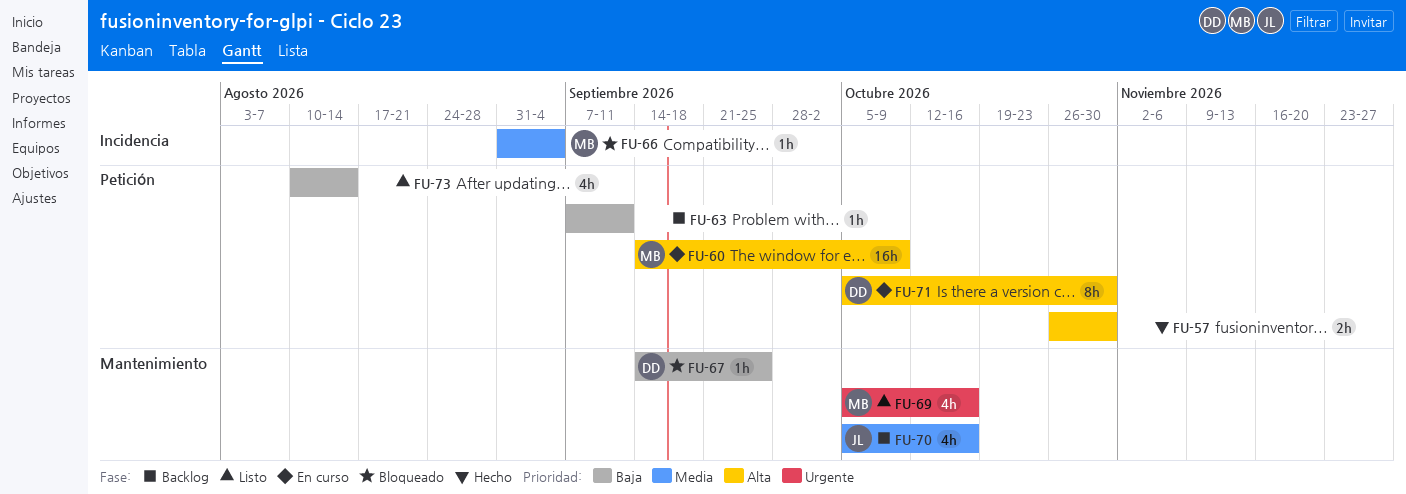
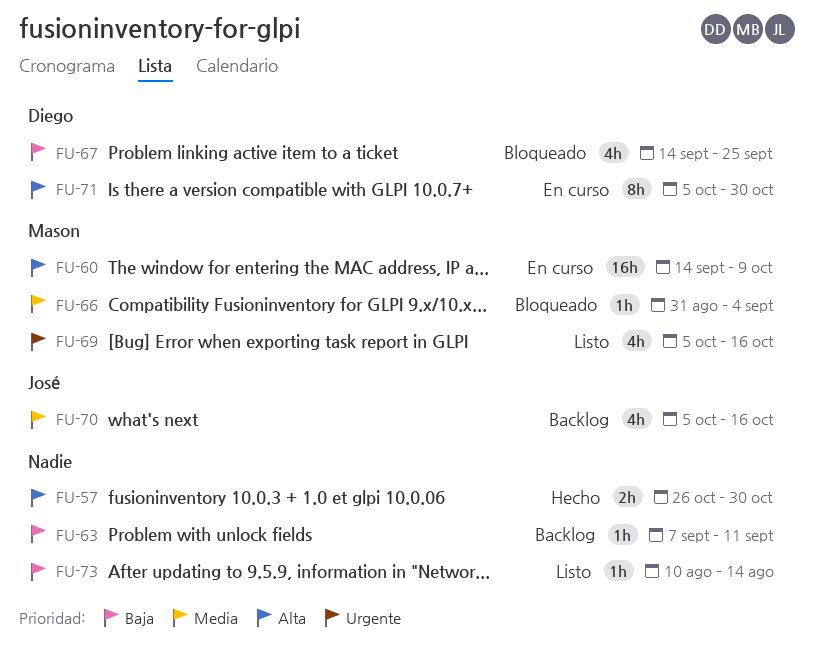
FU-67, estimate: 1h -> 4h
FU-73, estimate: 4h -> 1h

